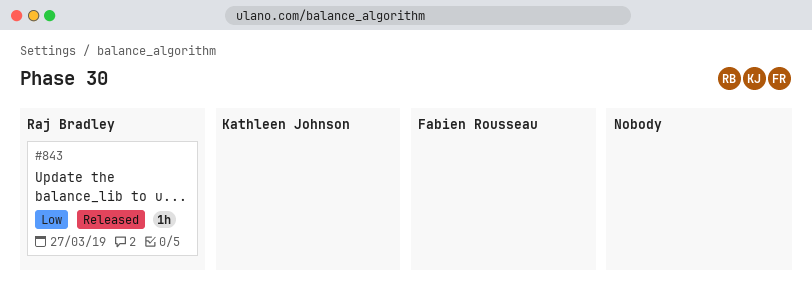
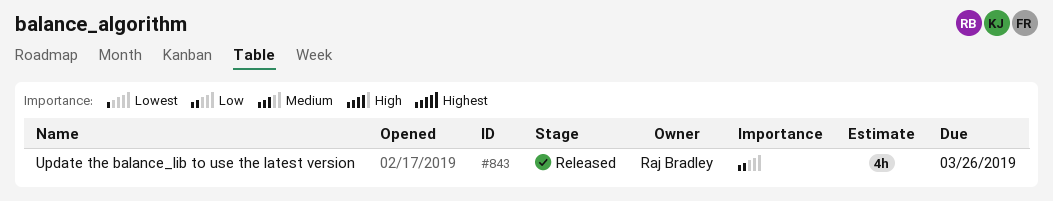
#843, estimate: 1h -> 4h
#843, due: Mar 27 -> Mar 26

